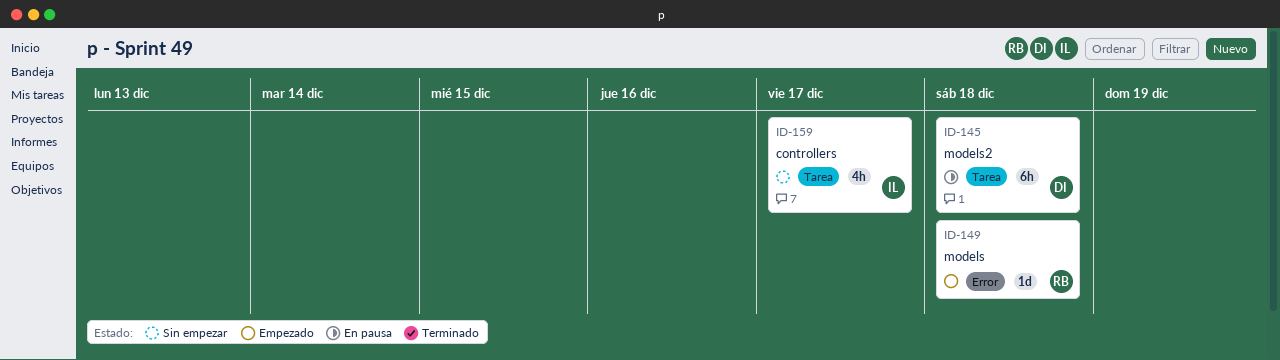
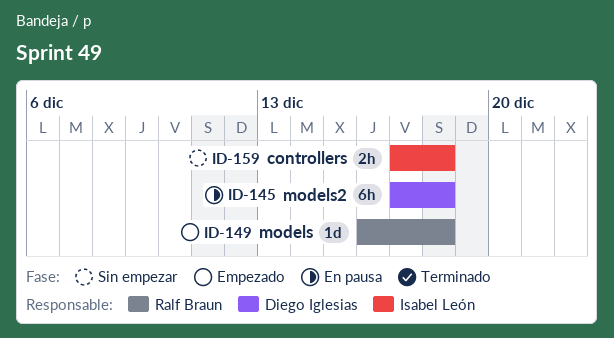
ID-159, estimate: 4h -> 2h
ID-159, due: Dec 17 -> Dec 18

